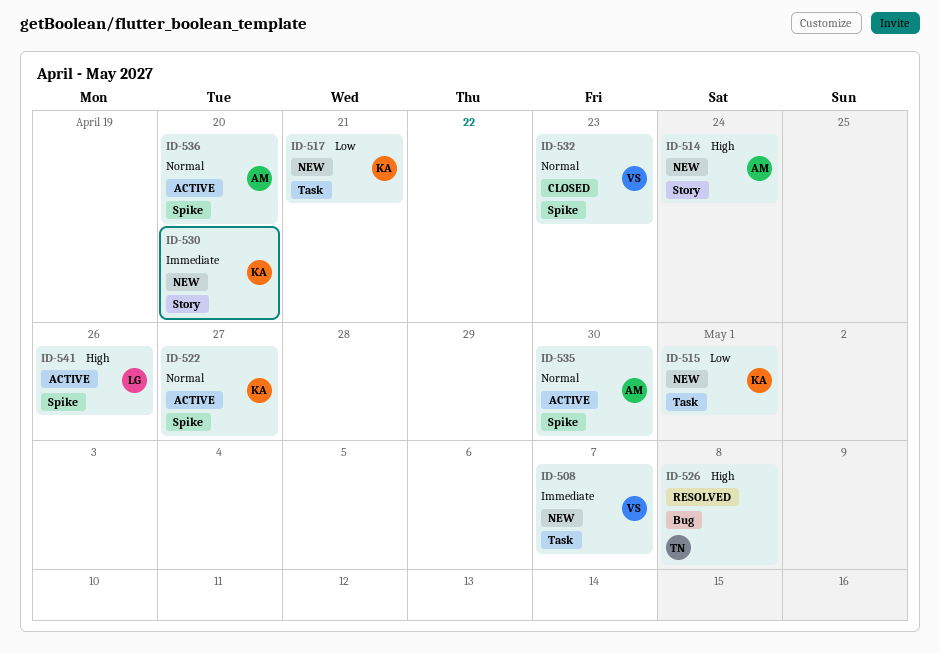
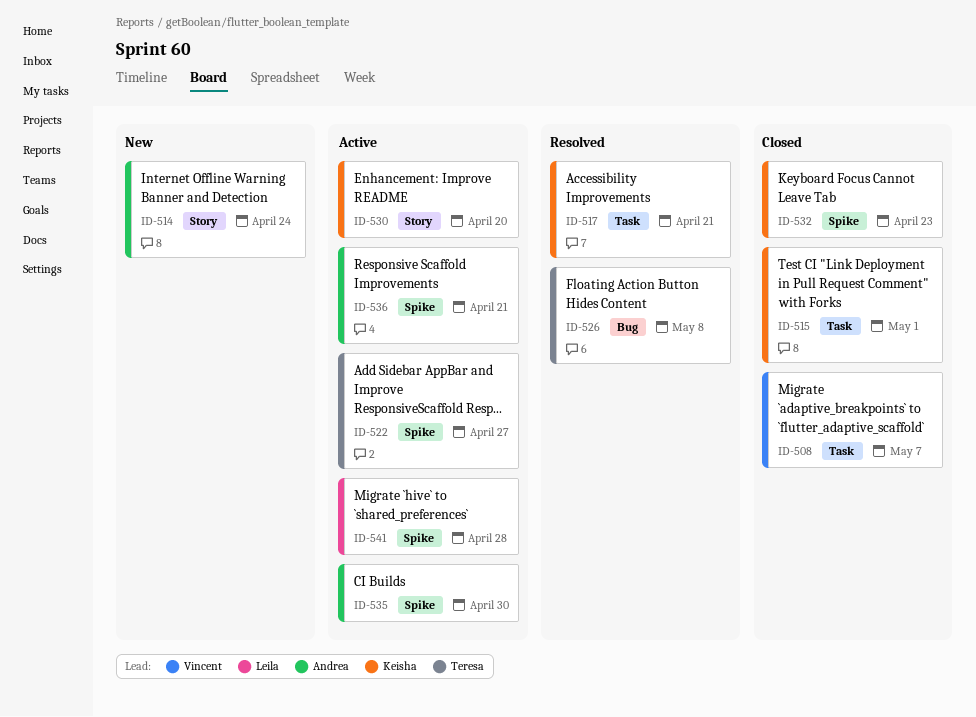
ID-508, status: New -> Closed
ID-515, status: New -> Closed
ID-517, status: New -> Resolved
ID-522, owner: Keisha -> Teresa
ID-530, status: New -> Active
ID-532, owner: Vincent -> Keisha
ID-536, due: Apr 20 -> Apr 21
ID-541, due: Apr 26 -> Apr 28

